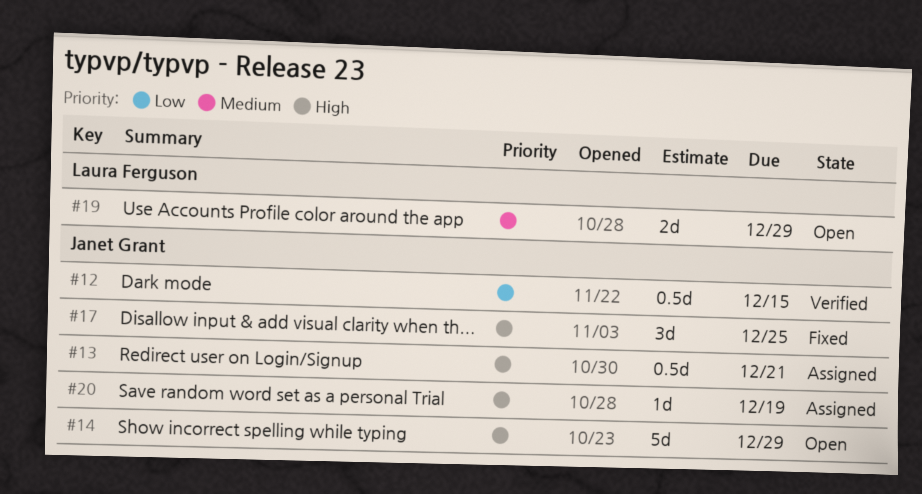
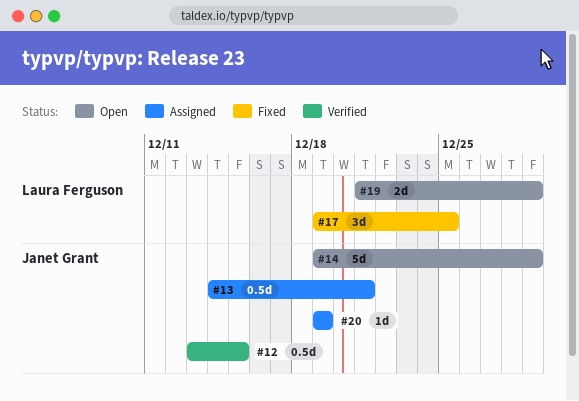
#17, owner: Janet Grant -> Laura Ferguson

